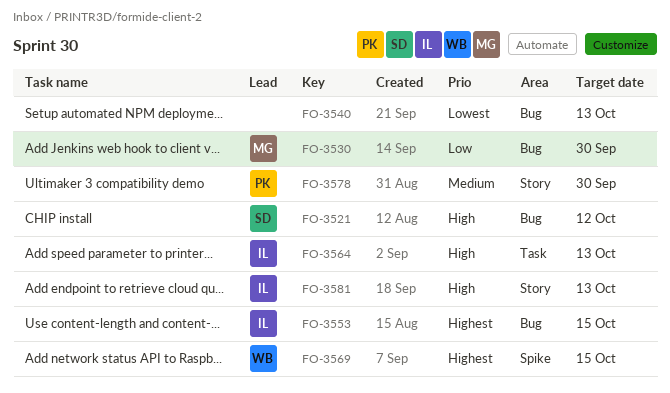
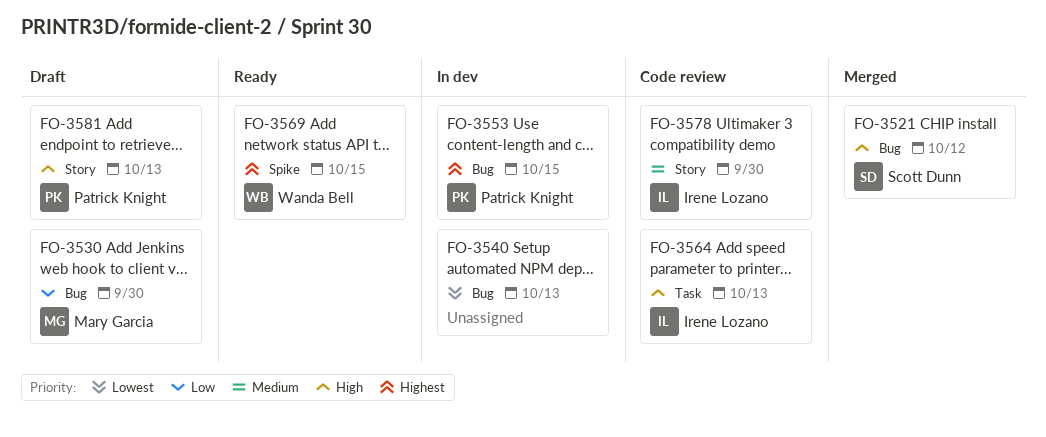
FO-3553, owner: Irene Lozano -> Patrick Knight
FO-3578, owner: Patrick Knight -> Irene Lozano
FO-3581, owner: Irene Lozano -> Patrick Knight

